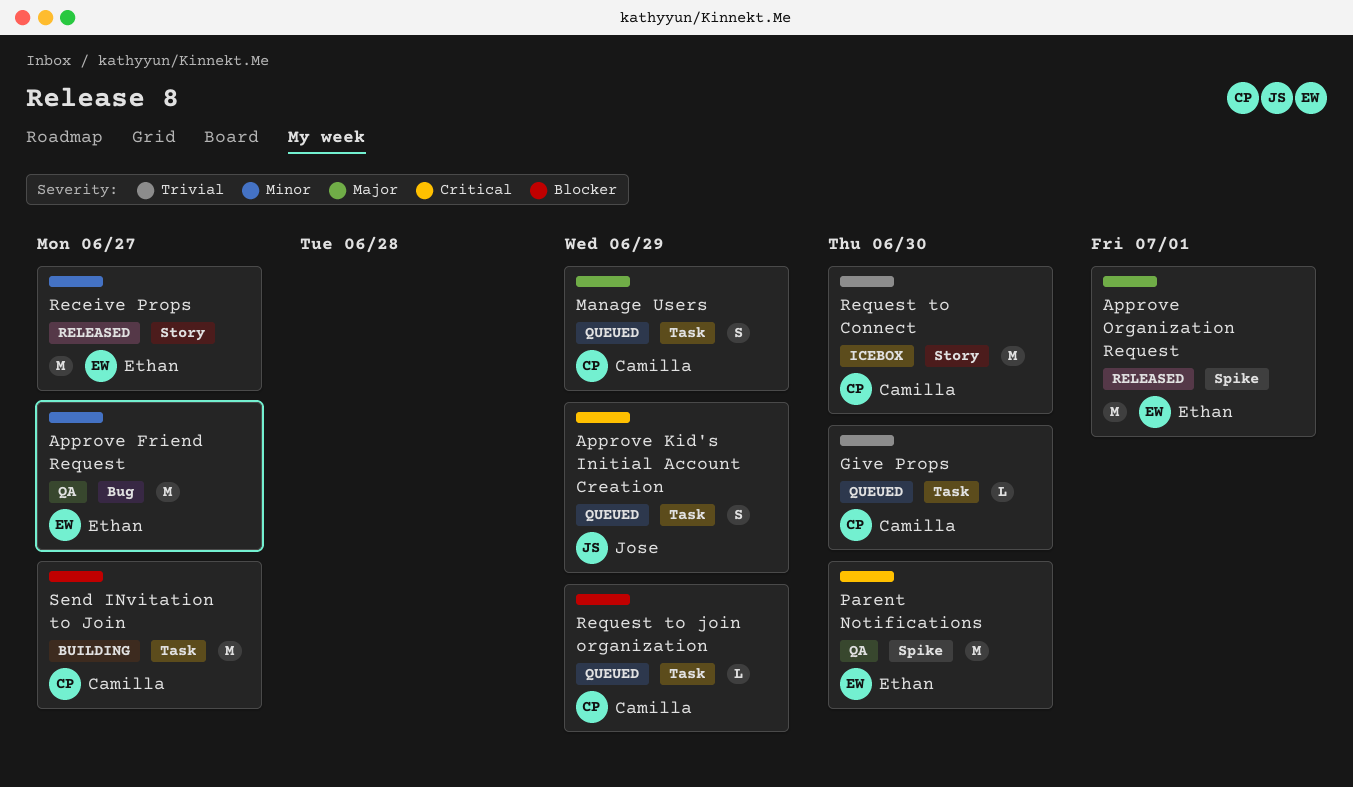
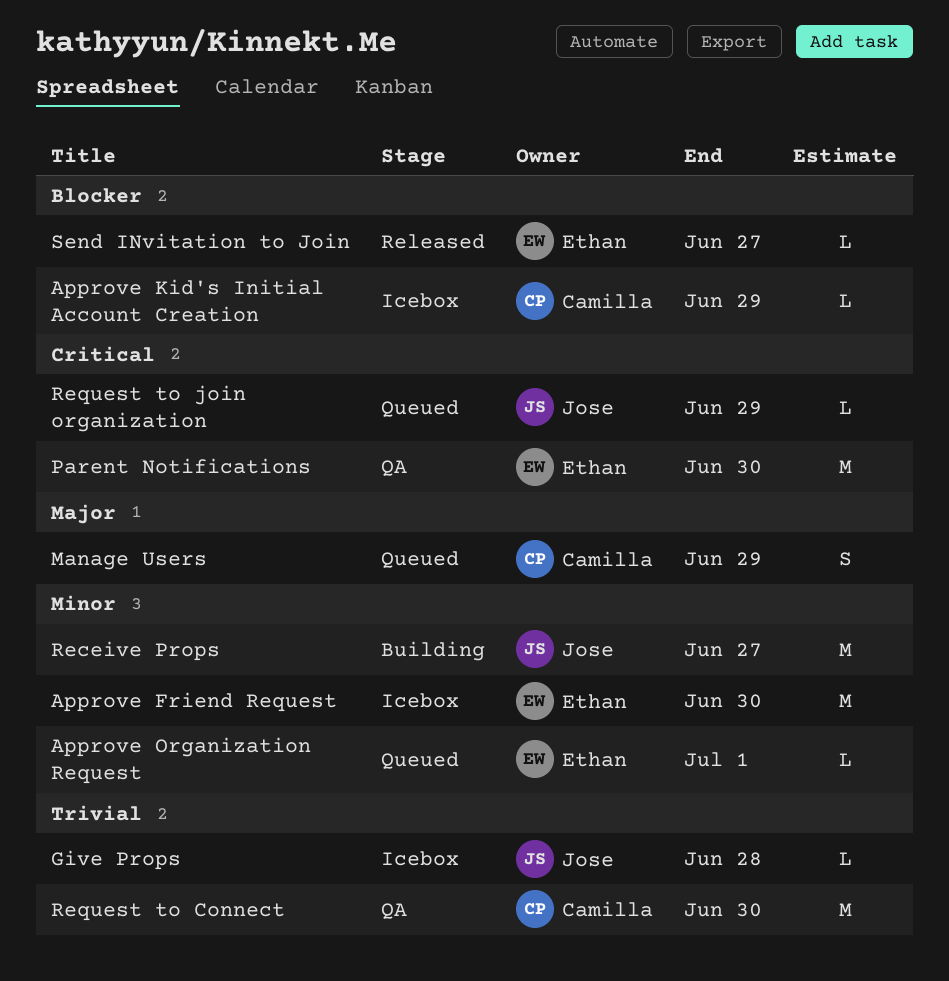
Approve Friend Request, status: QA -> Icebox
Approve Friend Request, due: Jun 27 -> Jun 30
Approve Kid's Initial Account Creation, status: Queued -> Icebox
Approve Kid's Initial Account Creation, owner: Jose -> Camilla
Approve Kid's Initial Account Creation, priority: Critical -> Blocker
Approve Kid's Initial Account Creation, estimate: S -> L
Approve Organization Request, status: Released -> Queued
Approve Organization Request, priority: Major -> Minor
Approve Organization Request, estimate: M -> L
Give Props, status: Queued -> Icebox
Give Props, owner: Camilla -> Jose
Give Props, due: Jun 30 -> Jun 28
Receive Props, status: Released -> Building
Receive Props, owner: Ethan -> Jose
Request to Connect, status: Icebox -> QA
Request to join organization, owner: Camilla -> Jose
Request to join organization, priority: Blocker -> Critical
Send INvitation to Join, status: Building -> Released
Send INvitation to Join, owner: Camilla -> Ethan
Send INvitation to Join, estimate: M -> L

